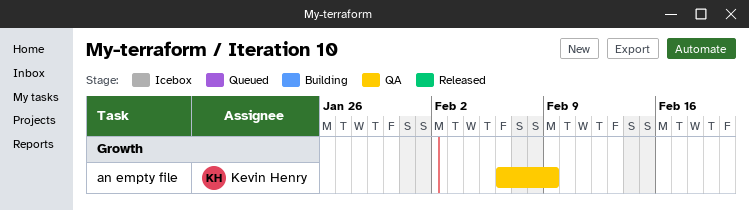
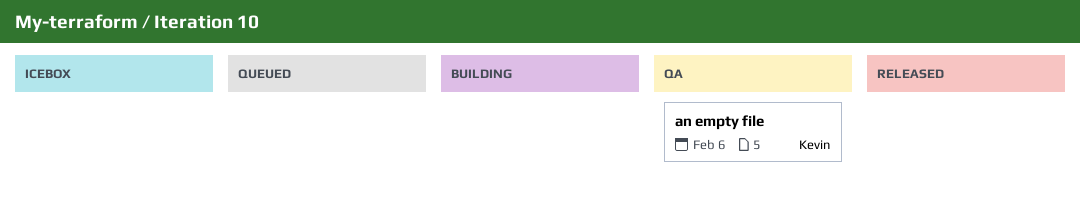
an empty file, due: Feb 9 -> Feb 6

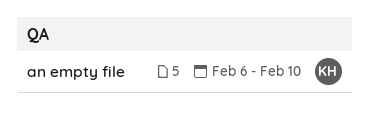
an empty file, due: Feb 6 -> Feb 10

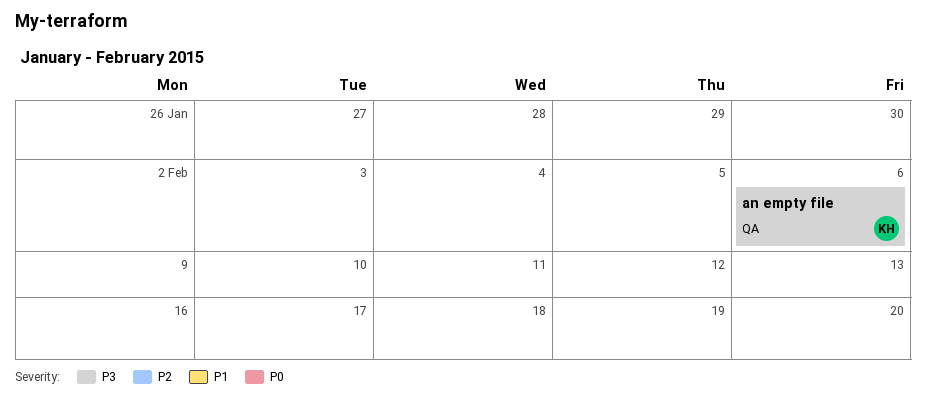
an empty file, due: Feb 10 -> Feb 6

